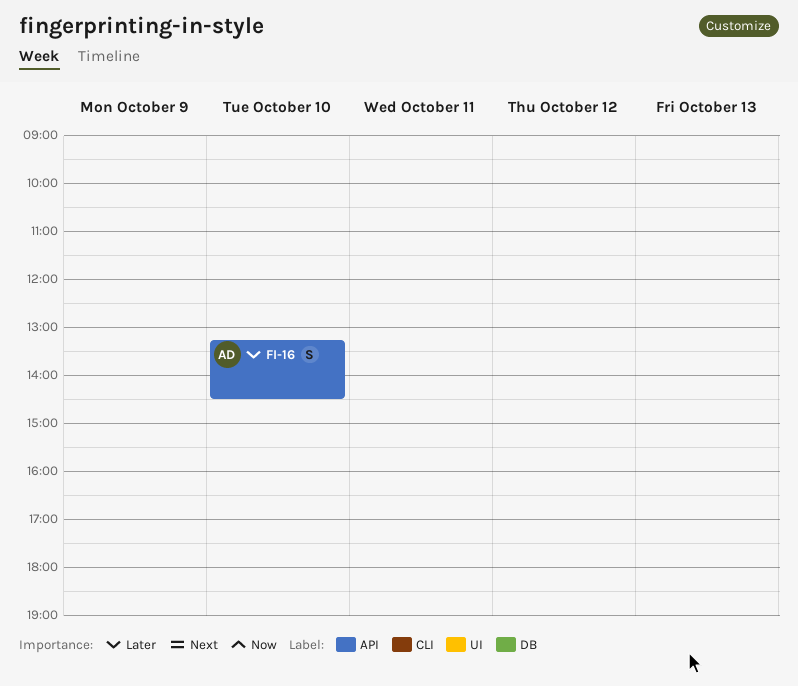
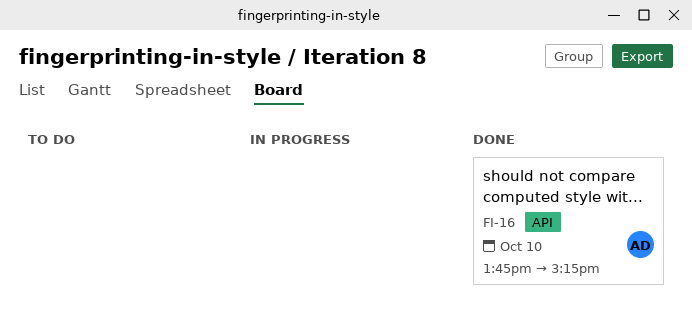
FI-16, begins: 13:15 -> 13:45
FI-16, ends: 14:30 -> 15:15

